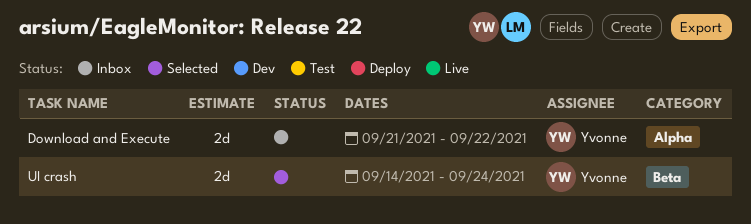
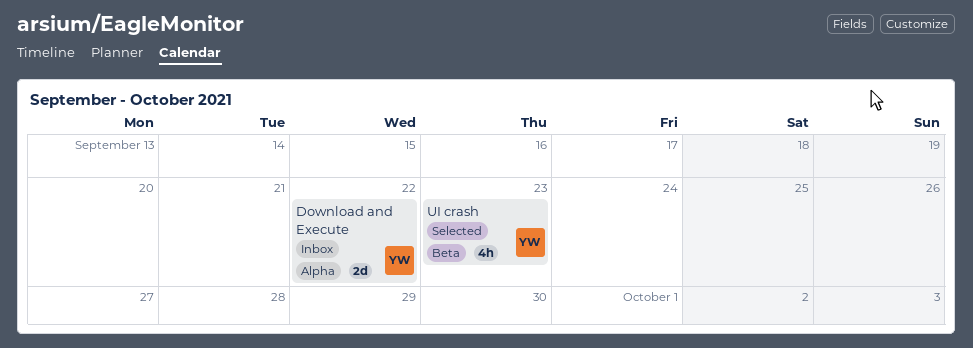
UI crash, estimate: 2d -> 4h
UI crash, due: Sep 24 -> Sep 23

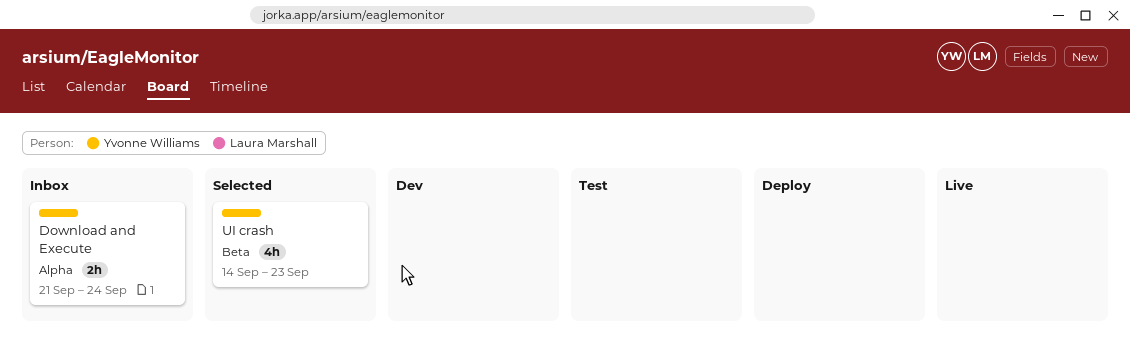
Download and Execute, estimate: 2d -> 2h
Download and Execute, due: Sep 22 -> Sep 24

